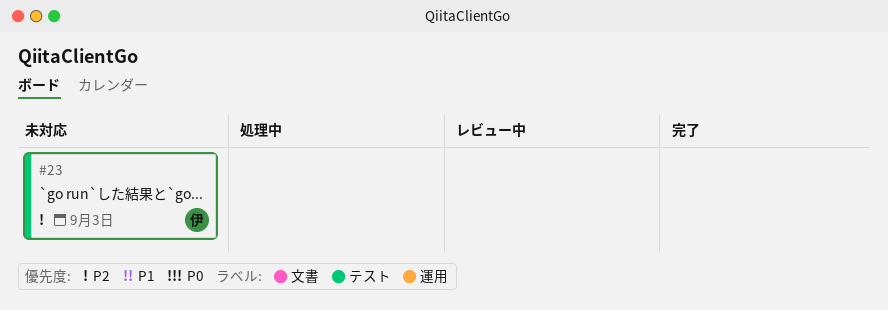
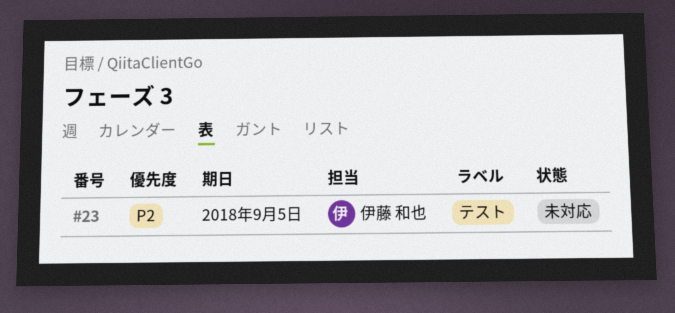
#23, due: Sep 3 -> Sep 5

